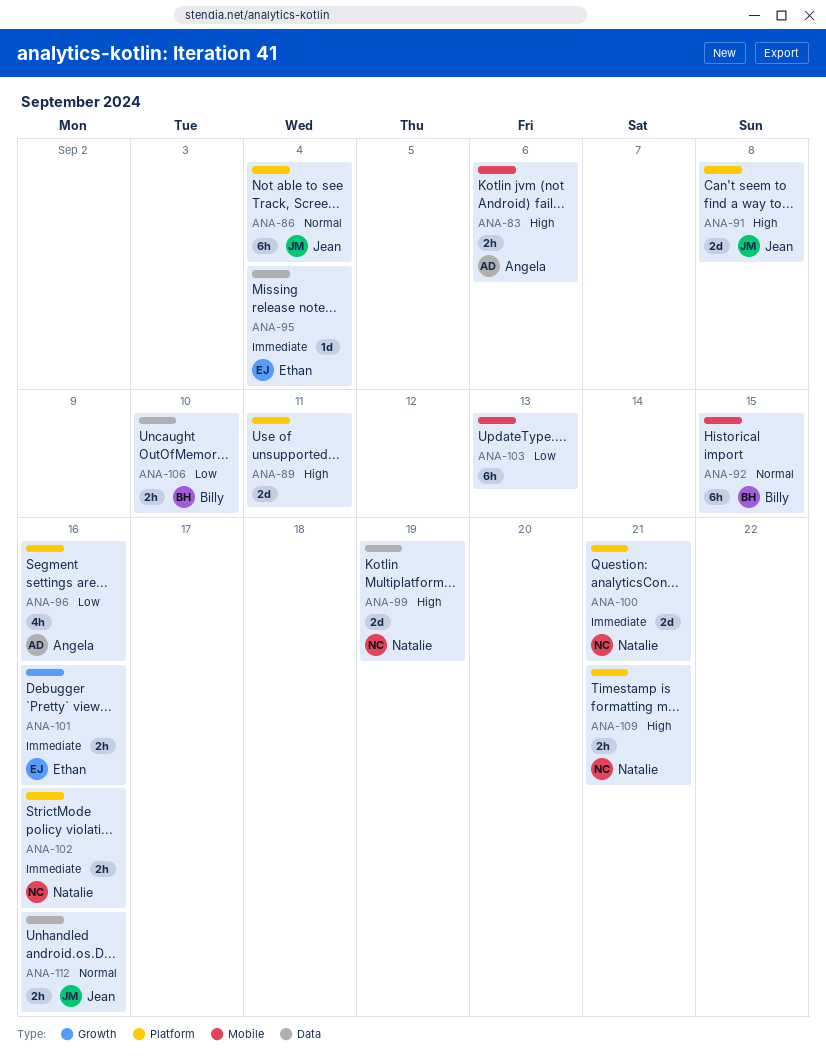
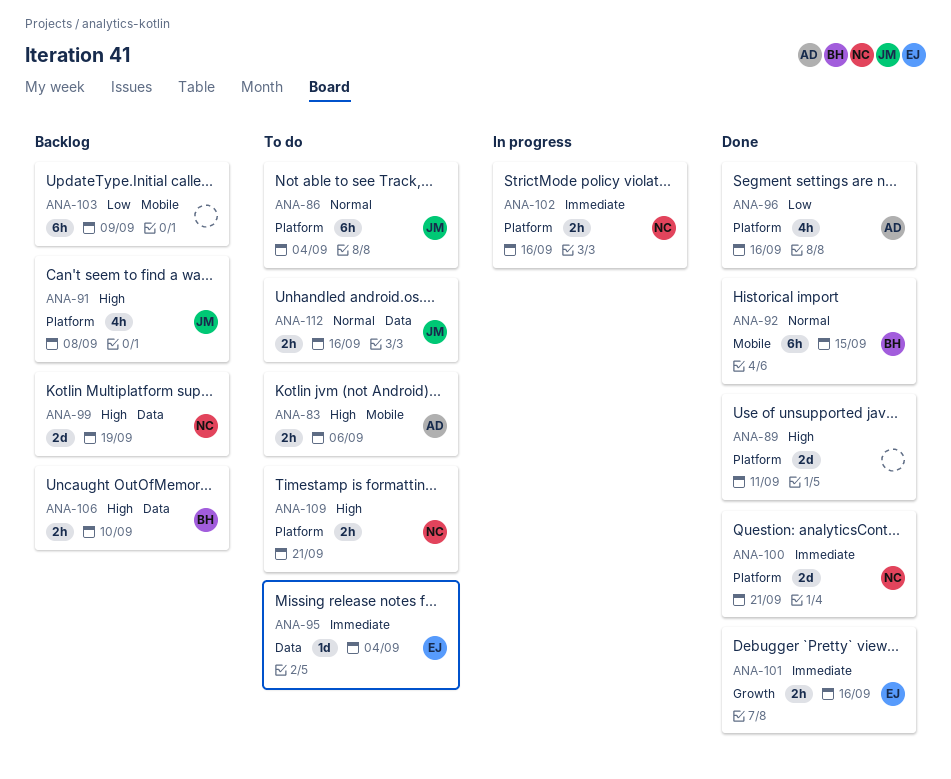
ANA-91, estimate: 2d -> 4h
ANA-103, due: Sep 13 -> Sep 9
ANA-106, priority: Low -> High

